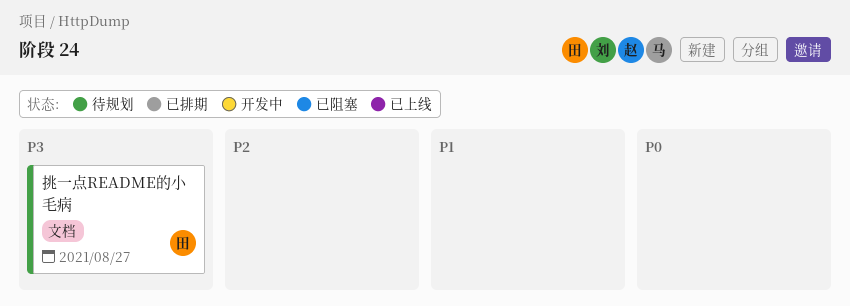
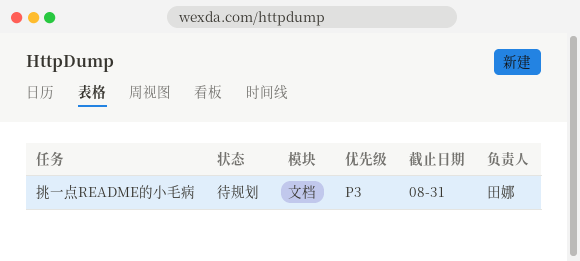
挑一点README的小毛病, due: Aug 27 -> Aug 31

